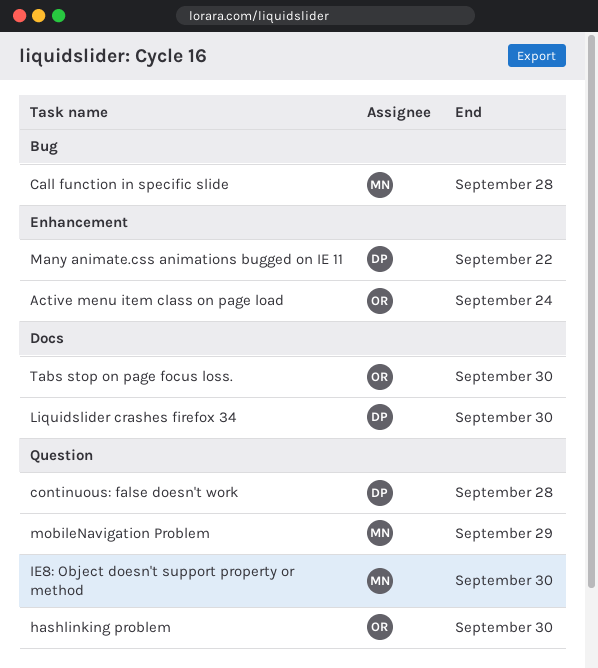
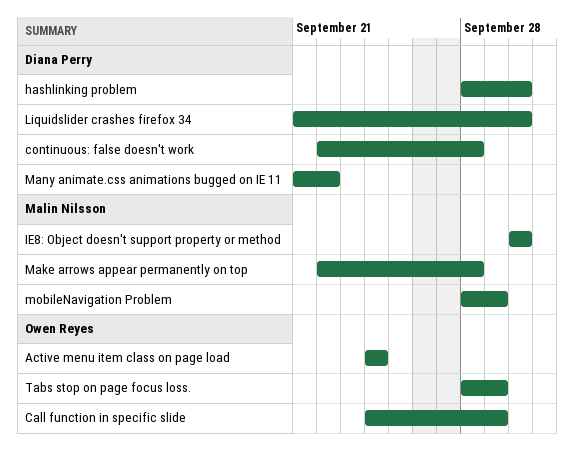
Call function in specific slide, owner: Malin Nilsson -> Owen Reyes
Call function in specific slide, due: Sep 28 -> Sep 29
hashlinking problem, owner: Owen Reyes -> Diana Perry
Make arrows appear permanently on top: none -> present
Tabs stop on page focus loss., due: Sep 30 -> Sep 29

